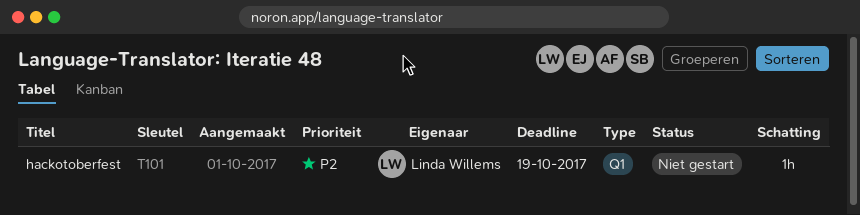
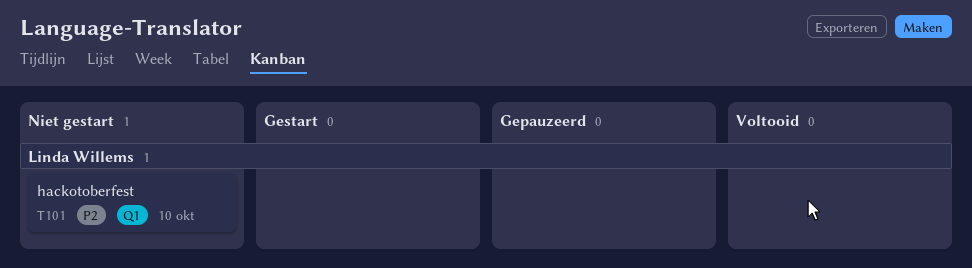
T101, due: Oct 19 -> Oct 10

